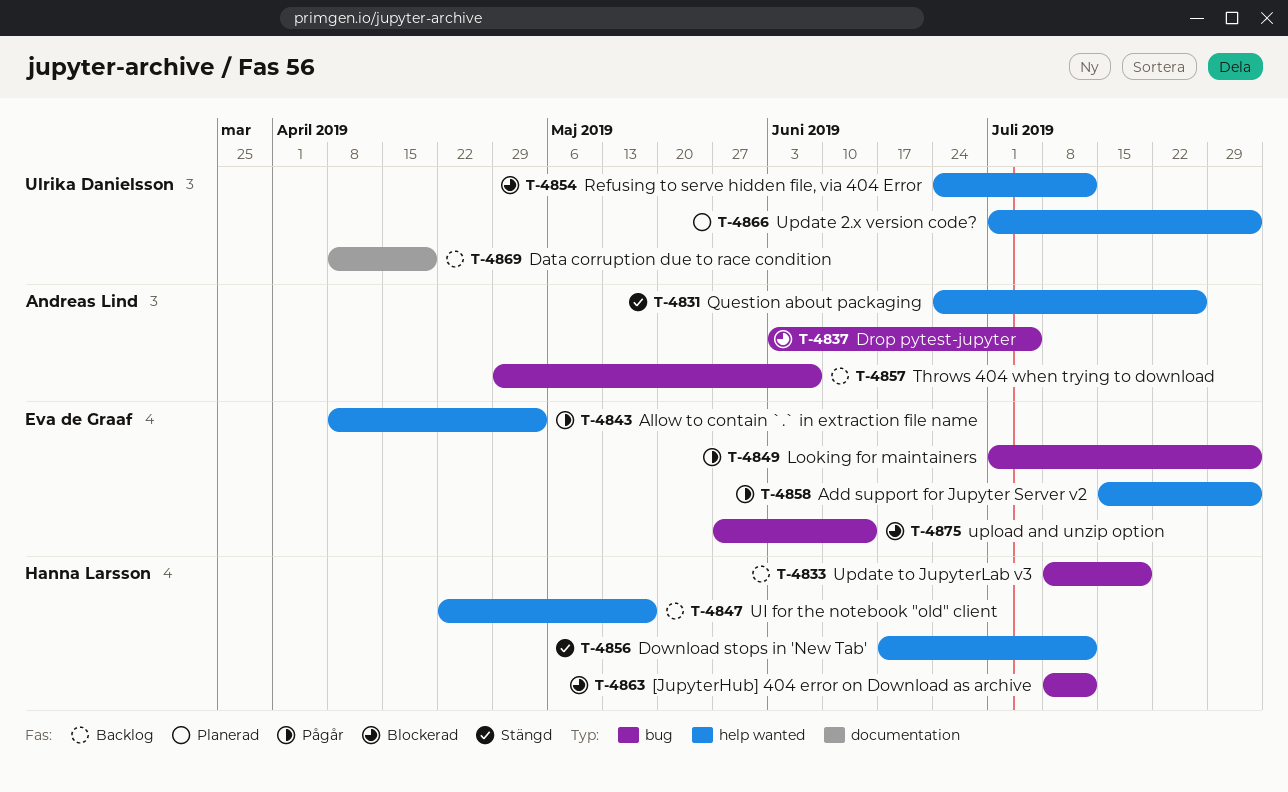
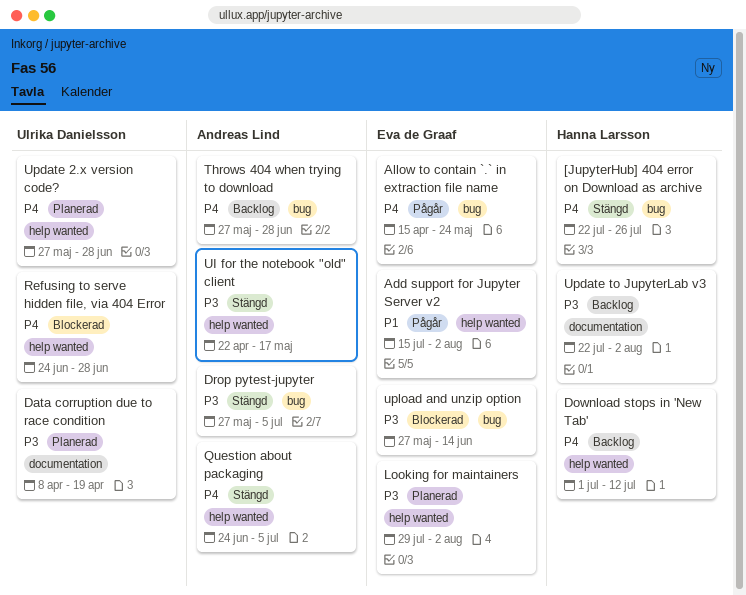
[JupyterHub] 404 error on Download as archive, status: Blockerad -> Stängd
[JupyterHub] 404 error on Download as archive, start: Jul 8 -> Jul 22
[JupyterHub] 404 error on Download as archive, due: Jul 12 -> Jul 26
Allow to contain `.` in extraction file name, label: help wanted -> bug
Allow to contain `.` in extraction file name, start: Apr 8 -> Apr 15
Allow to contain `.` in extraction file name, due: May 3 -> May 24
Data corruption due to race condition, status: Backlog -> Planerad
Download stops in 'New Tab', status: Stängd -> Backlog
Download stops in 'New Tab', start: Jun 17 -> Jul 1
Drop pytest-jupyter, status: Blockerad -> Stängd
Drop pytest-jupyter, start: Jun 3 -> May 27
Looking for maintainers, status: Pågår -> Planerad
Looking for maintainers, label: bug -> help wanted
Looking for maintainers, start: Jul 1 -> Jul 29
Question about packaging, due: Jul 26 -> Jul 5
Refusing to serve hidden file, via 404 Error, due: Jul 12 -> Jun 28
Throws 404 when trying to download, start: Apr 29 -> May 27
Throws 404 when trying to download, due: Jun 7 -> Jun 28
UI for the notebook "old" client, status: Backlog -> Stängd
UI for the notebook "old" client, owner: Hanna Larsson -> Andreas Lind
Update 2.x version code?, start: Jul 1 -> May 27
Update 2.x version code?, due: Aug 2 -> Jun 28
Update to JupyterLab v3, label: bug -> documentation
Update to JupyterLab v3, start: Jul 8 -> Jul 22
Update to JupyterLab v3, due: Jul 19 -> Aug 2

